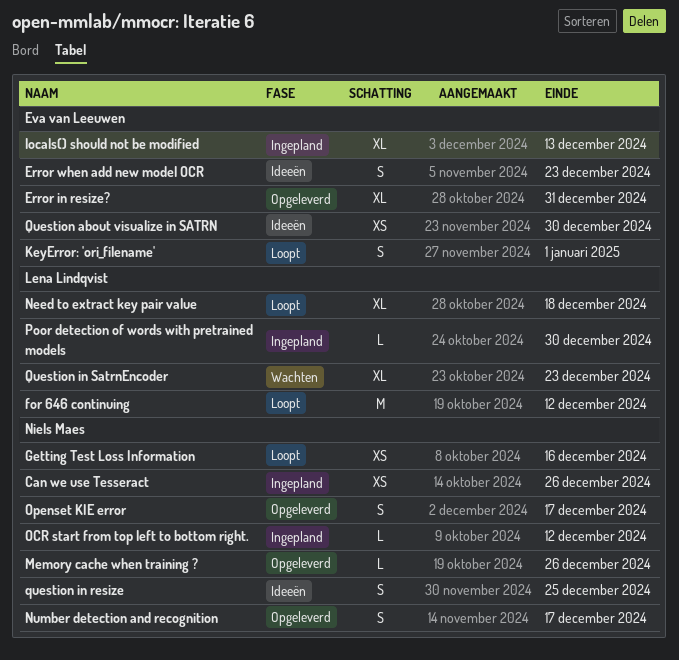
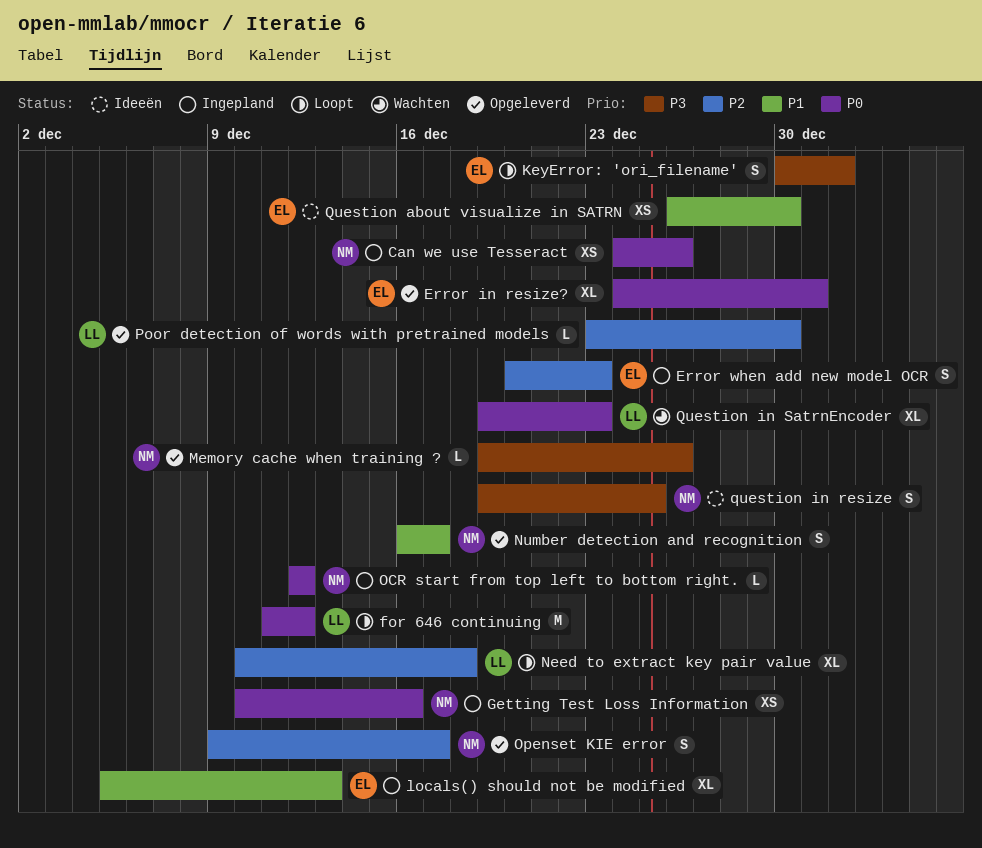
Error when add new model OCR, status: Ideeën -> Ingepland
Getting Test Loss Information, status: Loopt -> Ingepland
Poor detection of words with pretrained models, status: Ingepland -> Opgeleverd

